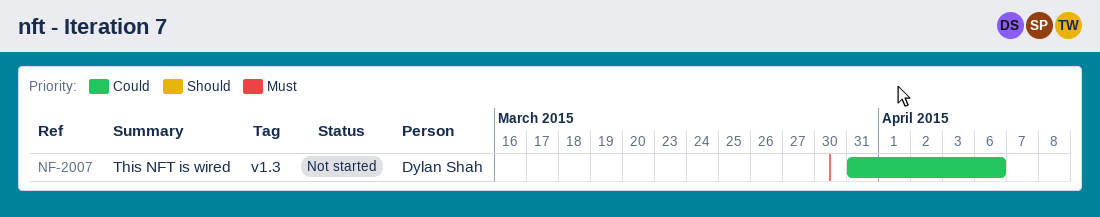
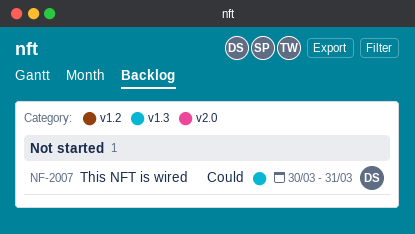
NF-2007, start: Mar 31 -> Mar 30
NF-2007, due: Apr 6 -> Mar 31

